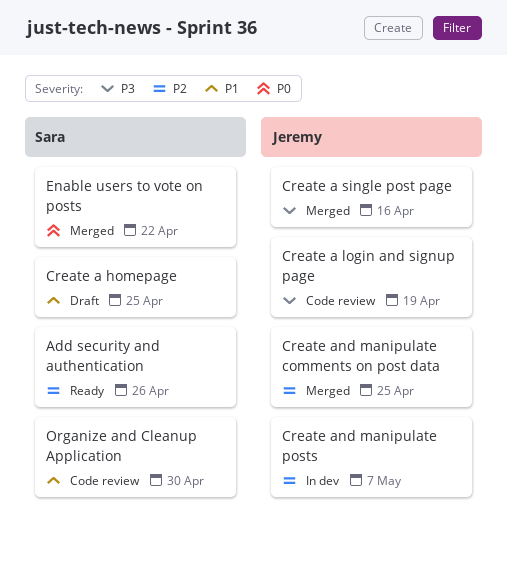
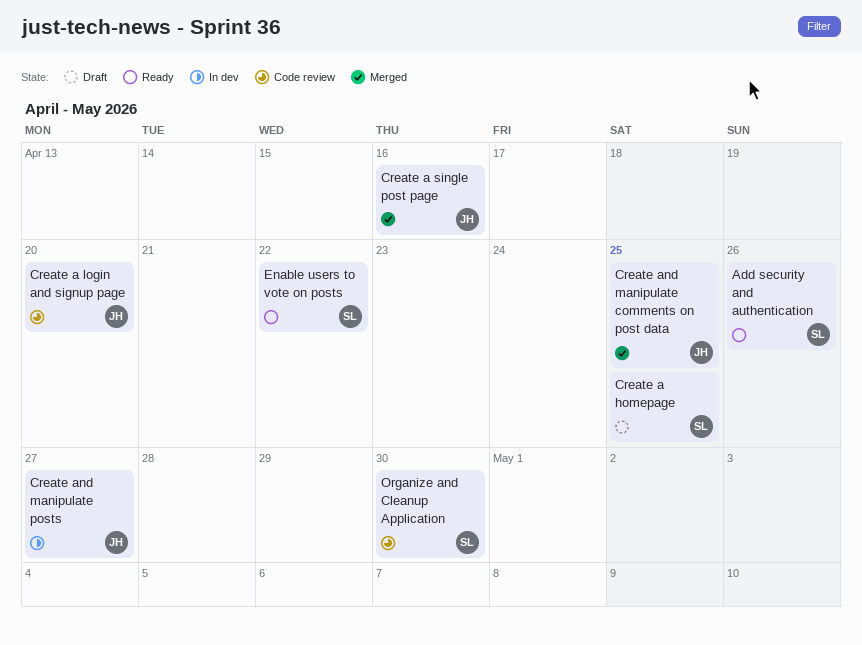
Create a login and signup page, due: Apr 19 -> Apr 20
Create and manipulate posts, due: May 7 -> Apr 27
Enable users to vote on posts, status: Merged -> Ready

